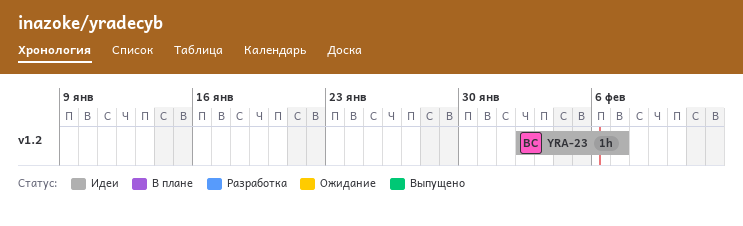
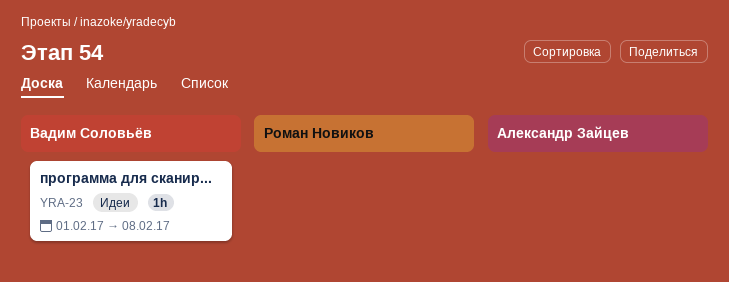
YRA-23, start: Feb 2 -> Feb 1
YRA-23, due: Feb 7 -> Feb 8

